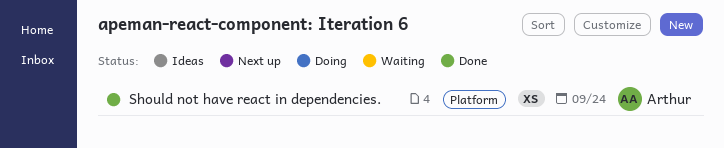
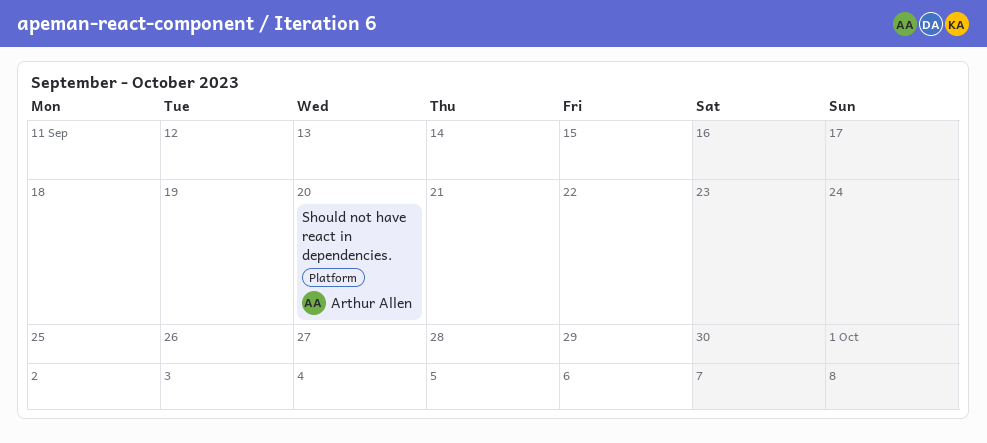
Should not have react in dependencies., due: Sep 24 -> Sep 20

